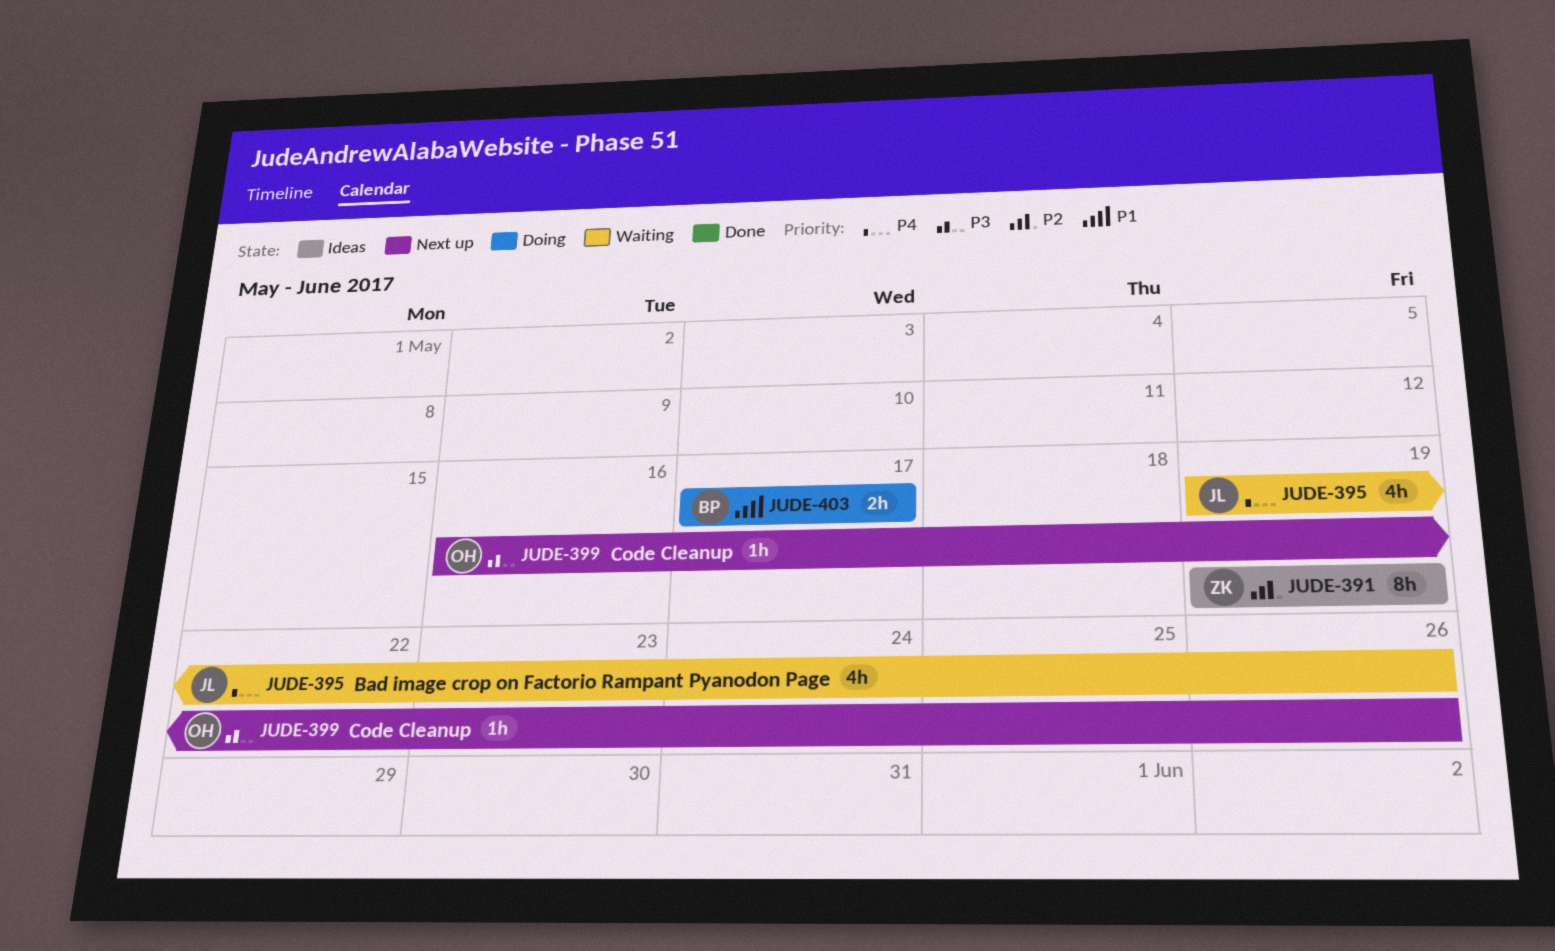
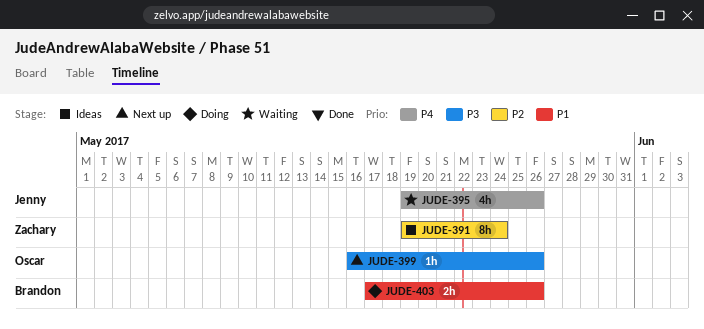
JUDE-391, due: May 19 -> May 24
JUDE-403, due: May 17 -> May 26

